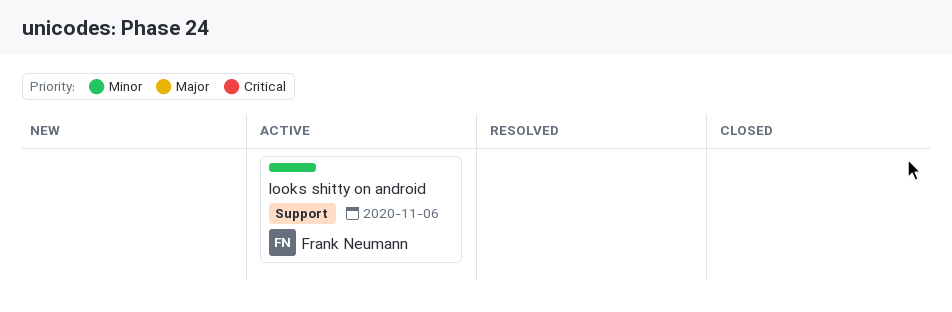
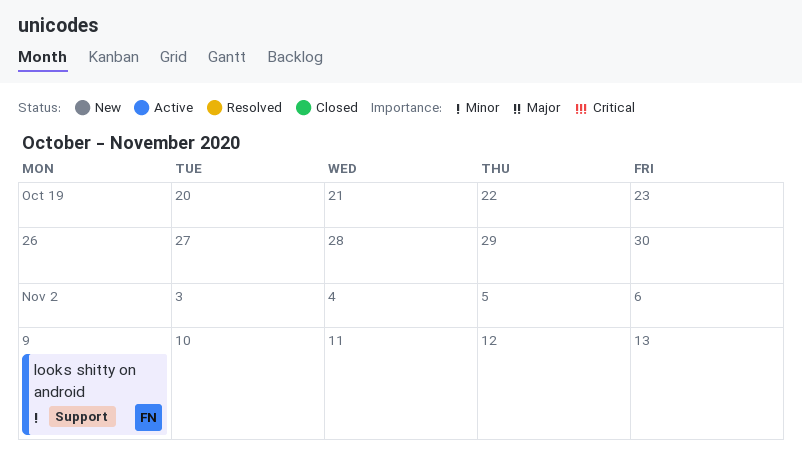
looks shitty on android, due: Nov 6 -> Nov 9

